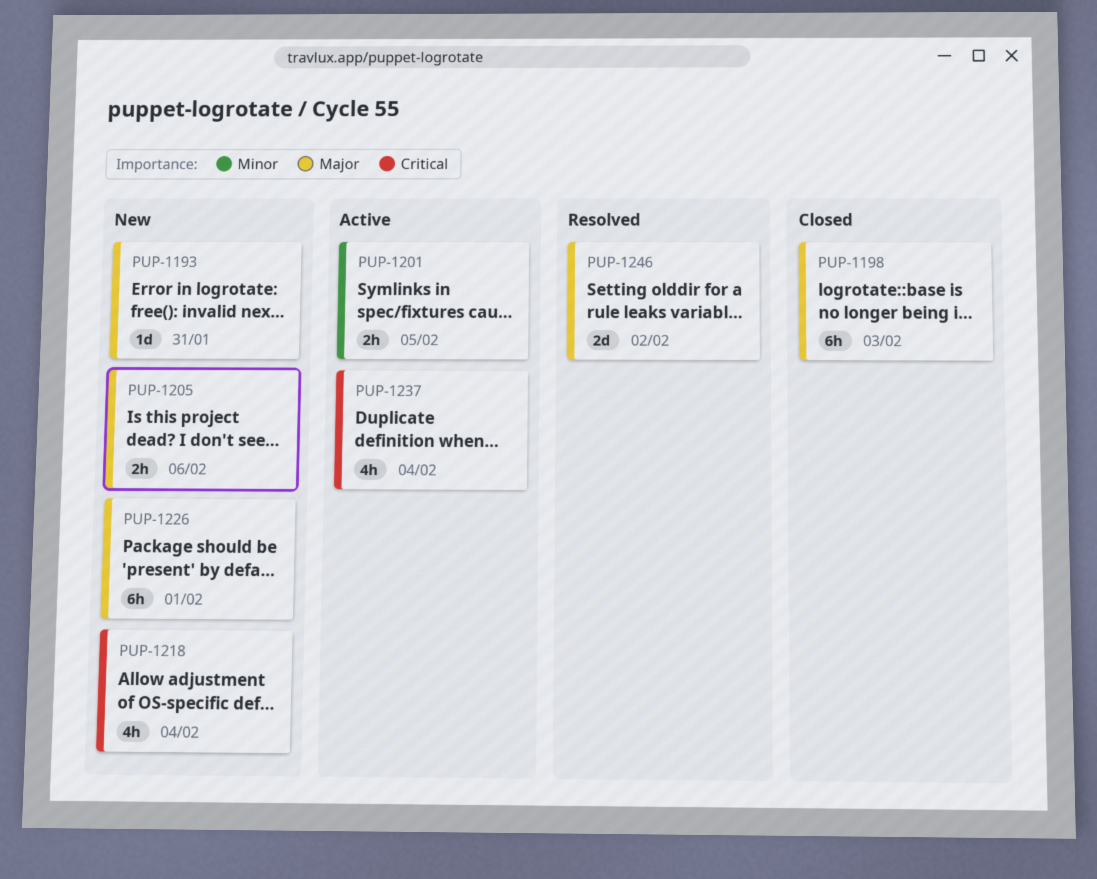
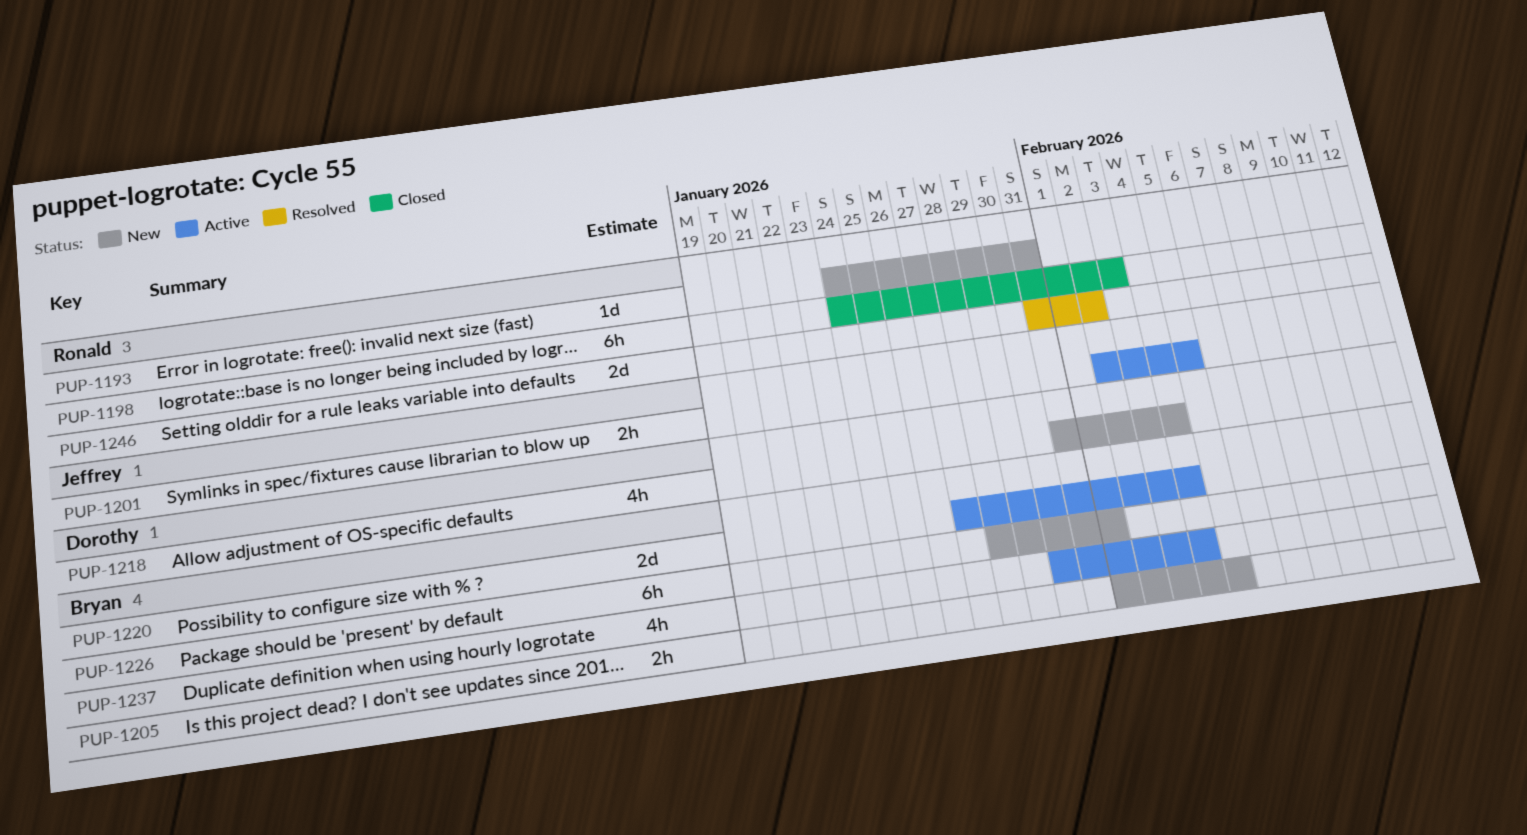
PUP-1205, due: Feb 6 -> Feb 5
PUP-1220: none -> present

